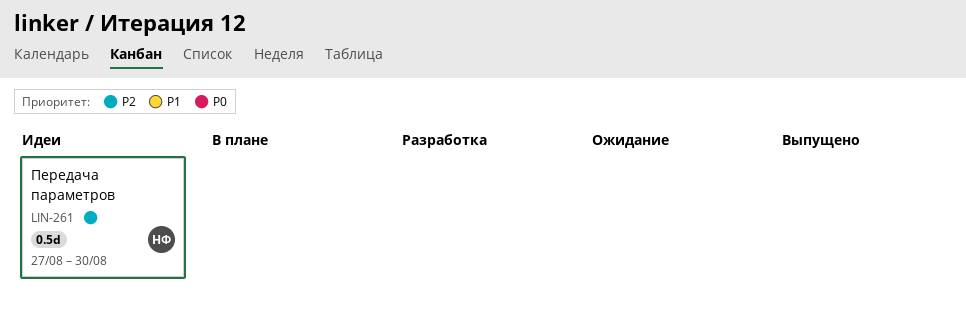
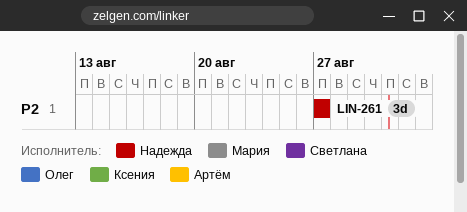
LIN-261, estimate: 0.5d -> 3d
LIN-261, due: Aug 30 -> Aug 27

